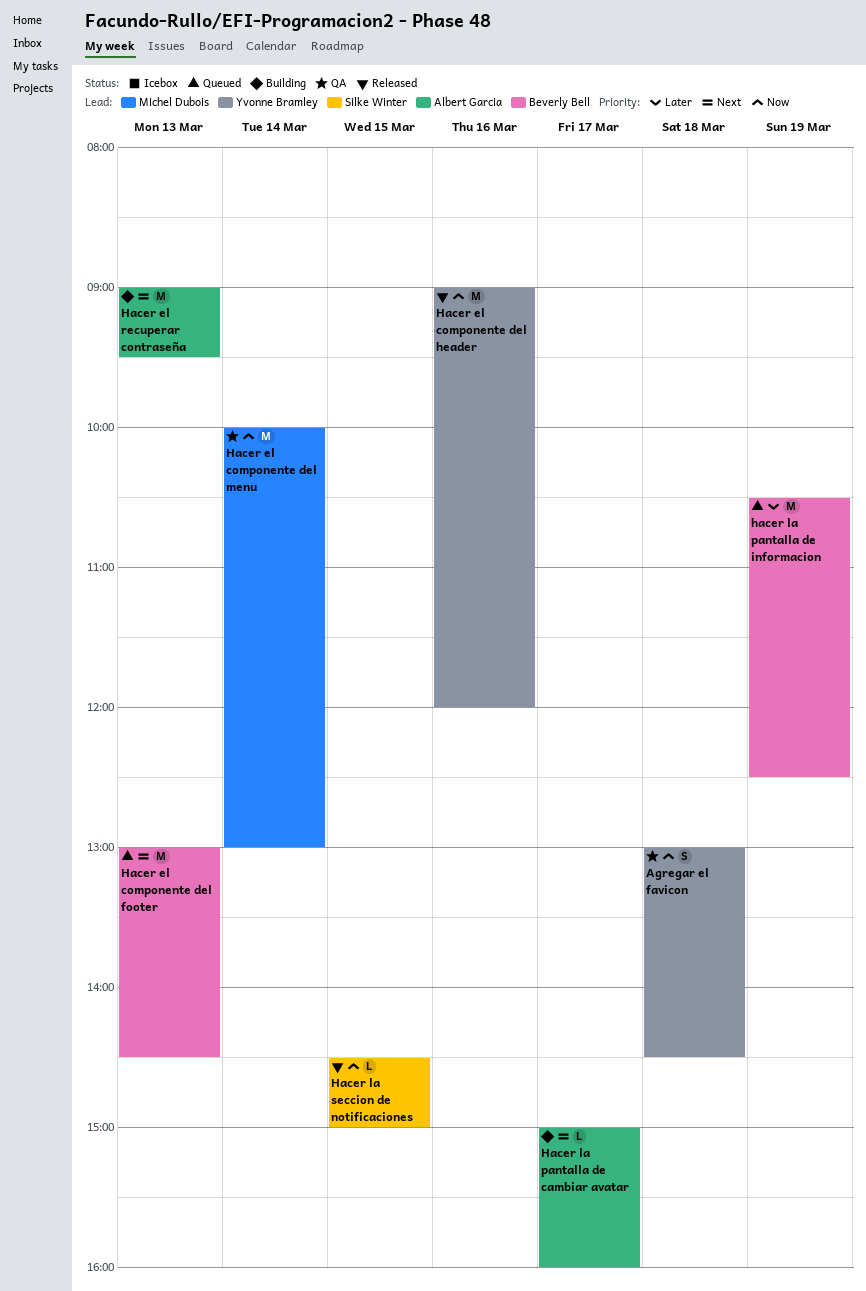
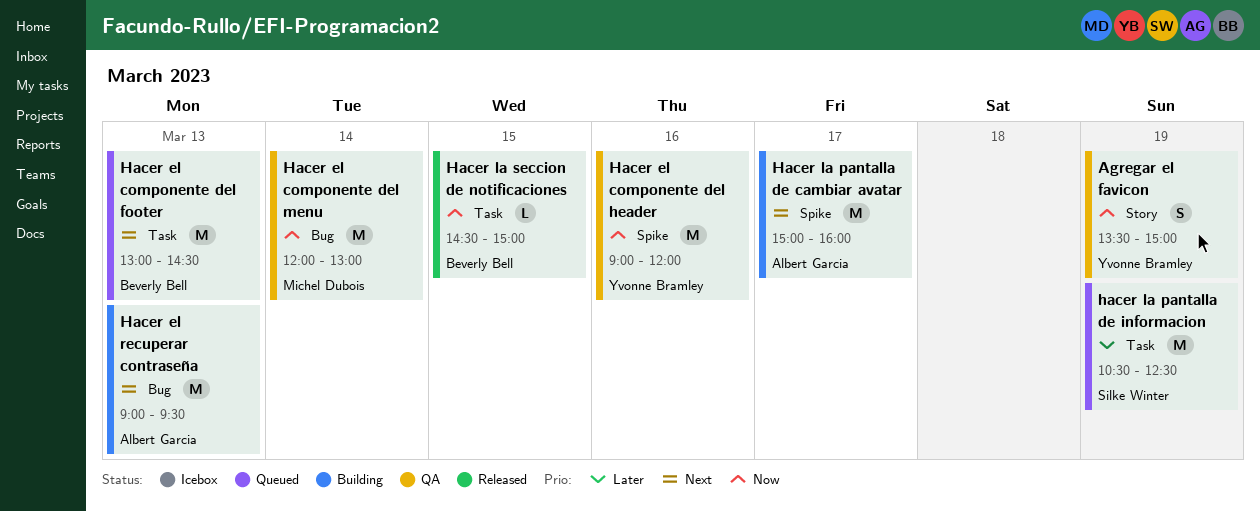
Agregar el favicon, day: Mar 18 -> Mar 19
Agregar el favicon, begins: 13:00 -> 13:30
Agregar el favicon, ends: 14:30 -> 15:00
Hacer el componente del header, status: Released -> QA
Hacer el componente del menu, begins: 10:00 -> 12:00
Hacer la pantalla de cambiar avatar, estimate: L -> M
hacer la pantalla de informacion, owner: Beverly Bell -> Silke Winter
Hacer la seccion de notificaciones, owner: Silke Winter -> Beverly Bell

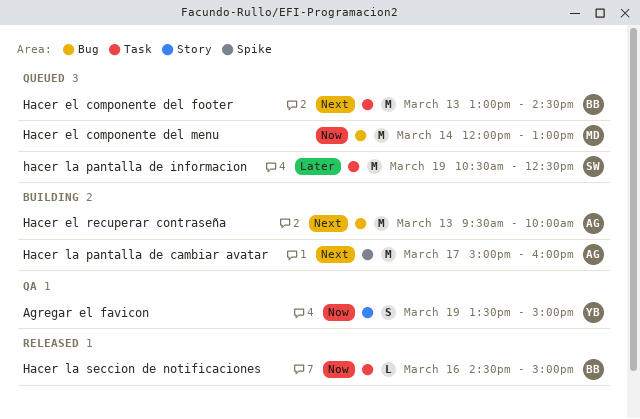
Hacer el componente del header: present -> none
Hacer el componente del menu, status: QA -> Queued
Hacer el recuperar contraseña, begins: 09:00 -> 09:30
Hacer el recuperar contraseña, ends: 09:30 -> 10:00
Hacer la seccion de notificaciones, day: Mar 15 -> Mar 16

